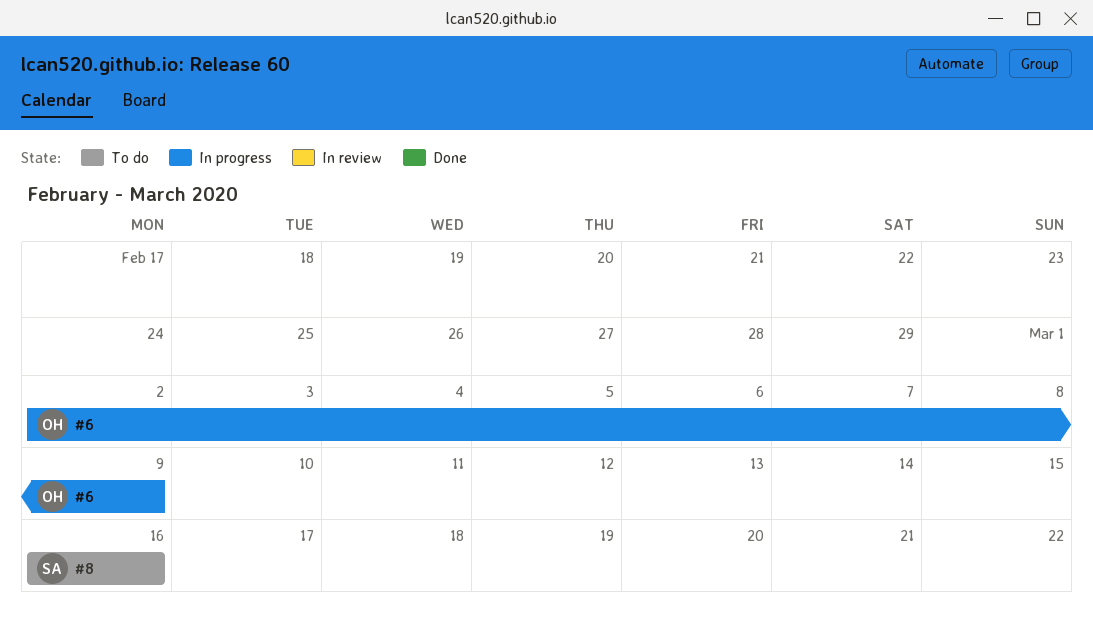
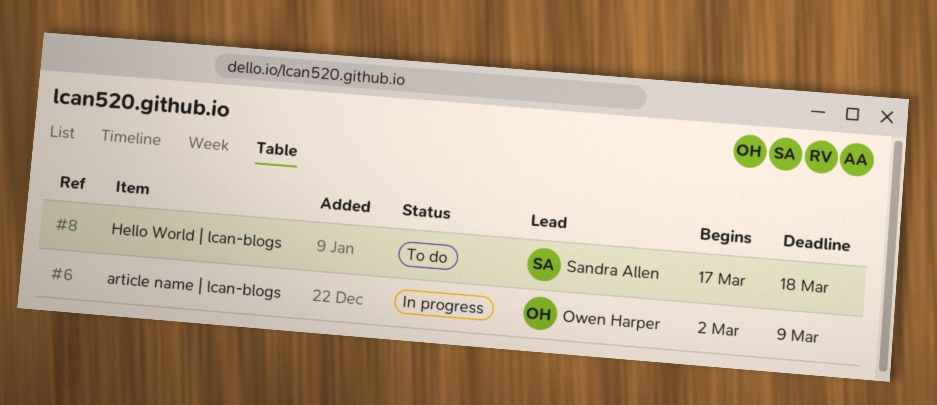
#8, start: Mar 16 -> Mar 17
#8, due: Mar 16 -> Mar 18

